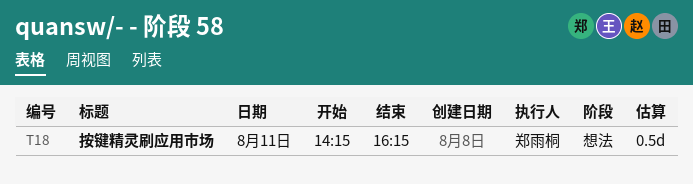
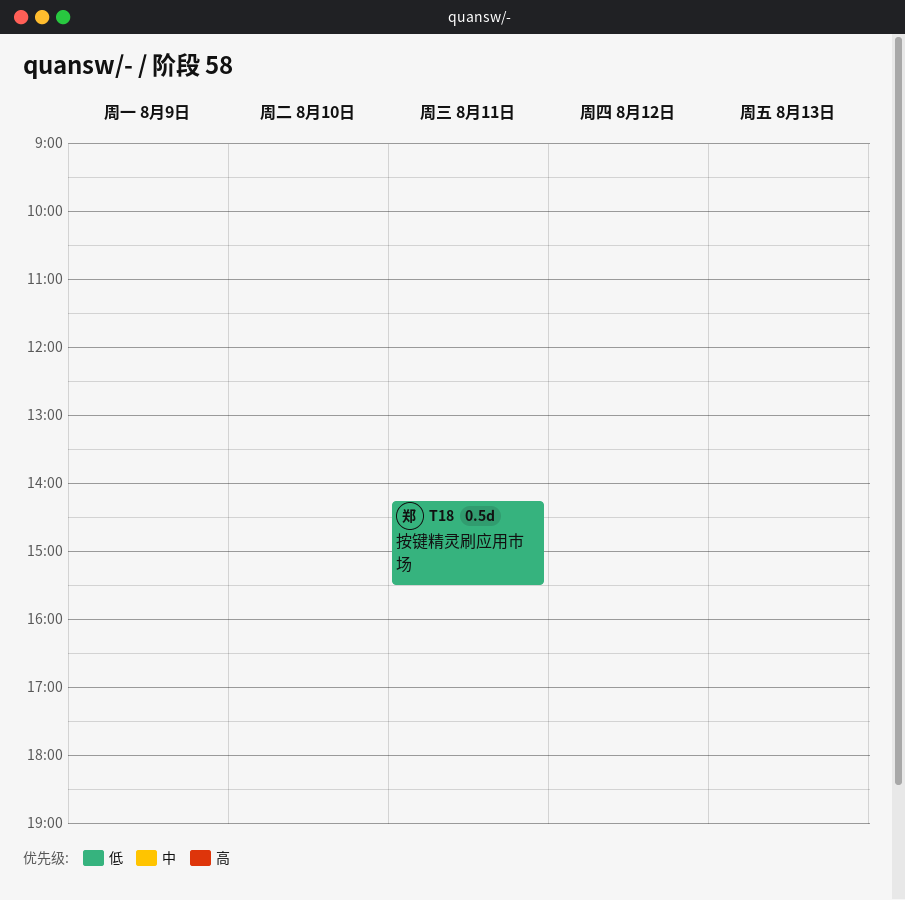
T18, ends: 16:15 -> 15:30

